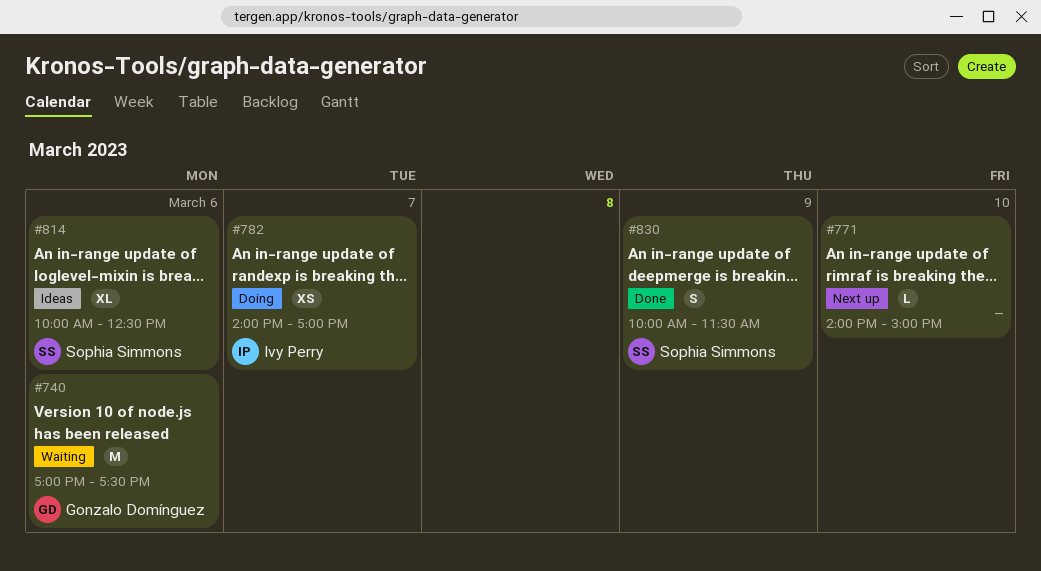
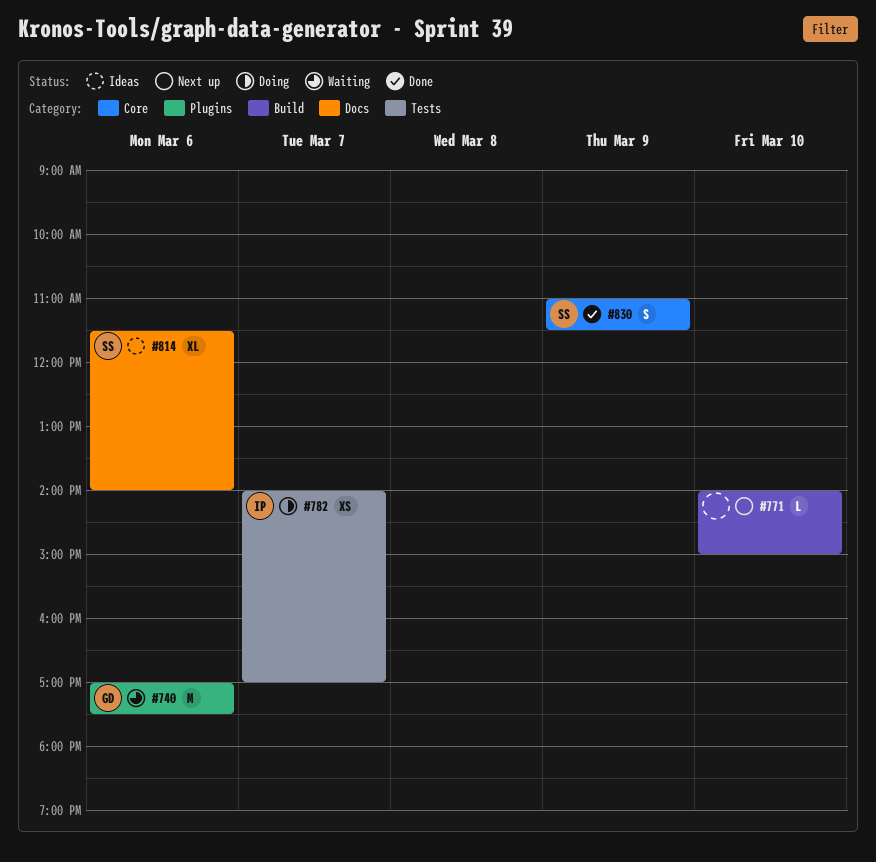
#814, begins: 10:00 -> 11:30
#814, ends: 12:30 -> 14:00
#830, begins: 10:00 -> 11:00

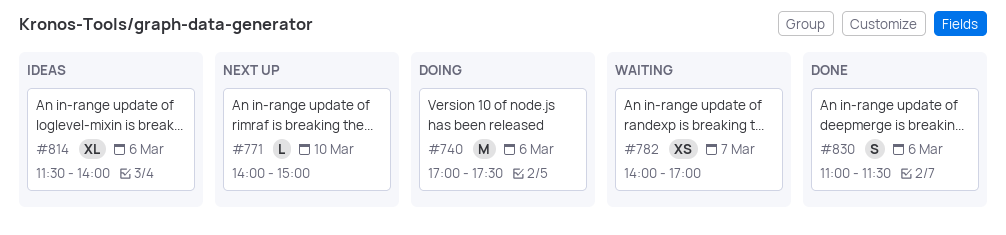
#740, status: Waiting -> Doing
#782, status: Doing -> Waiting
#830, day: Mar 9 -> Mar 6

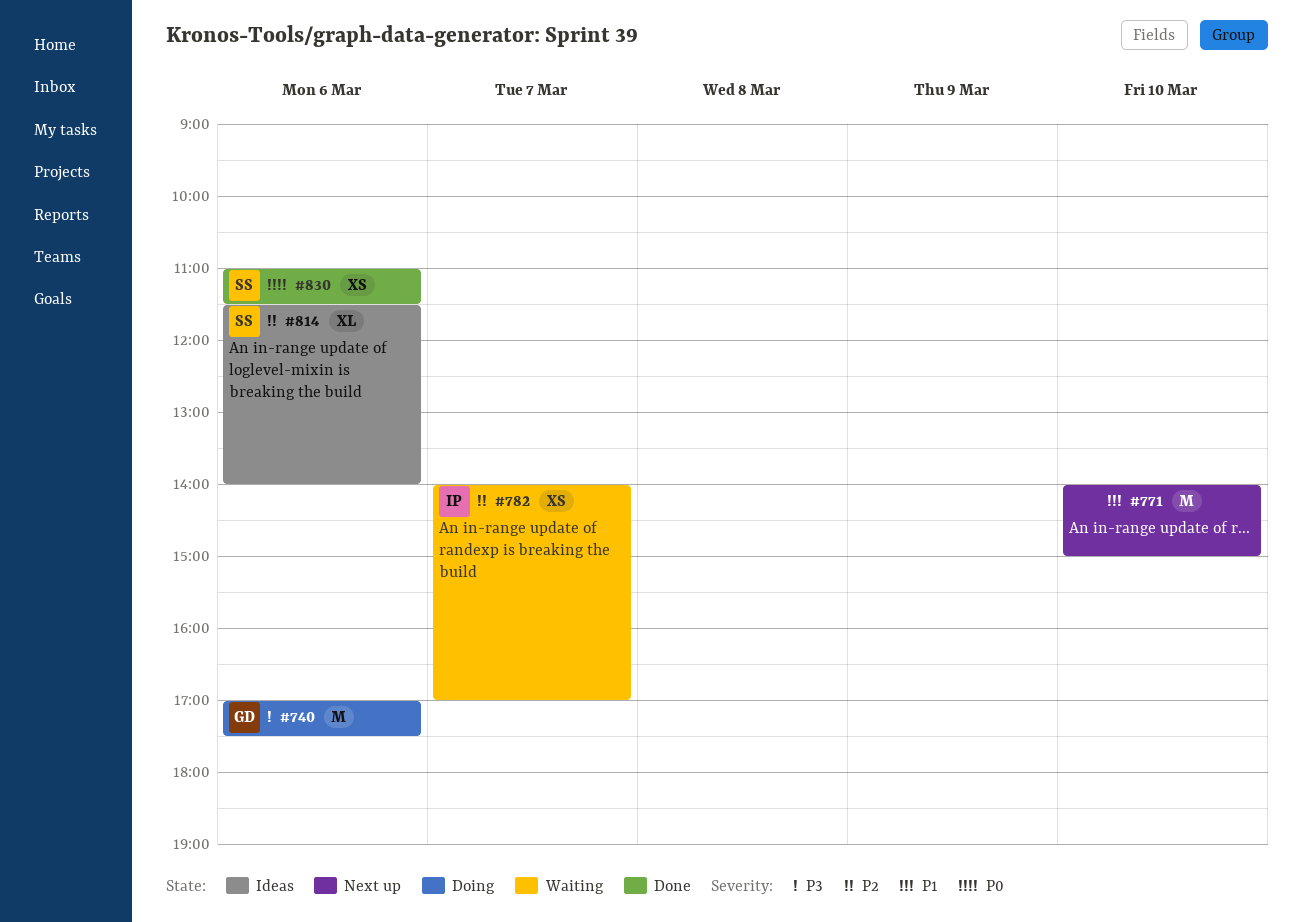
#771, estimate: L -> M
#830, estimate: S -> XS

